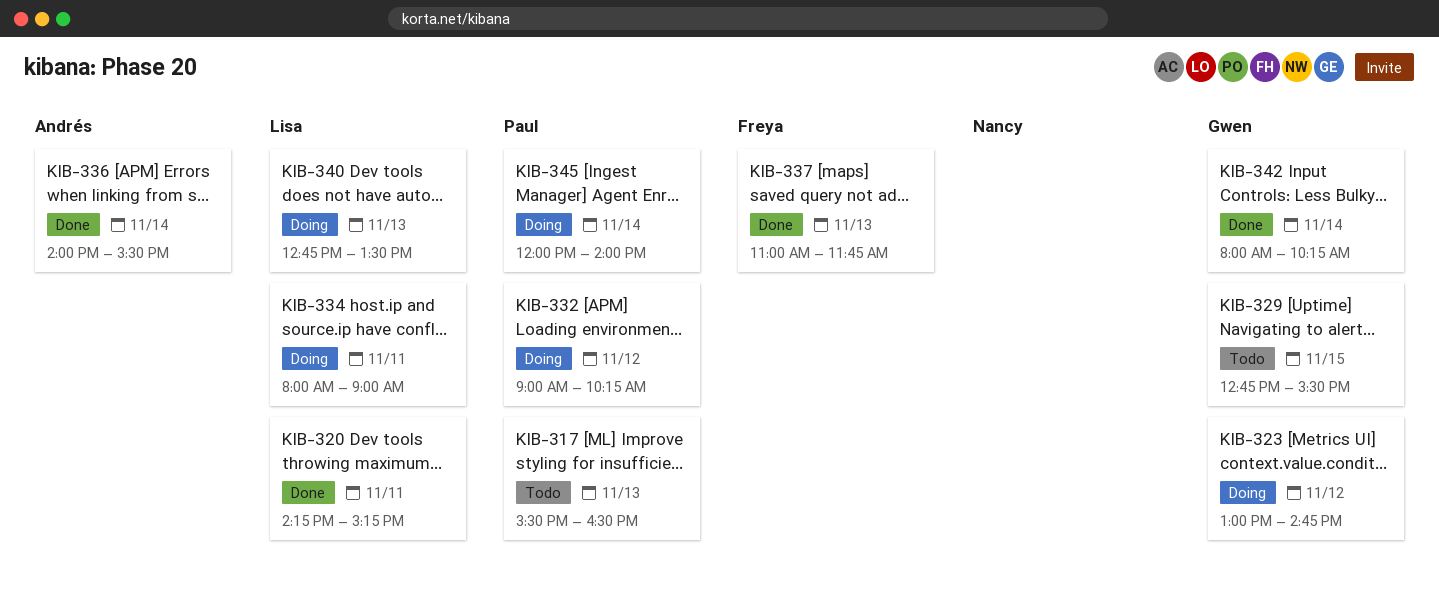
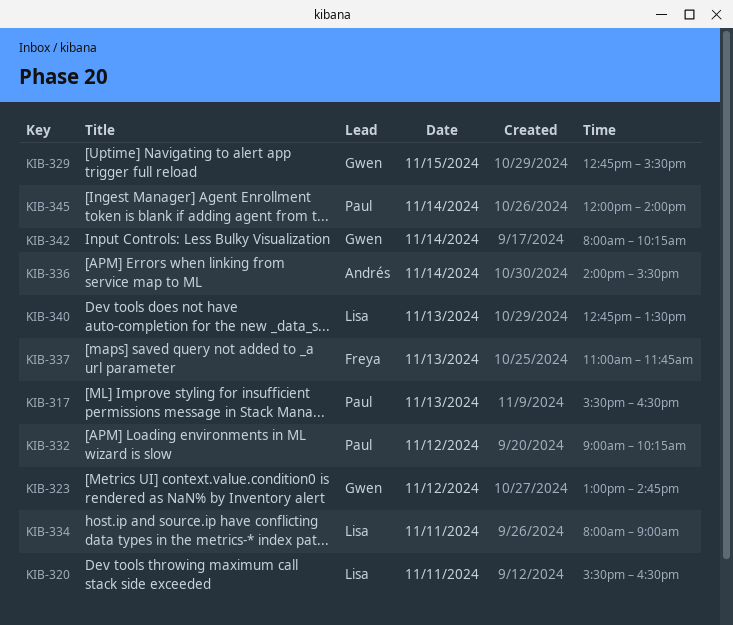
KIB-320, begins: 14:15 -> 15:30
KIB-320, ends: 15:15 -> 16:30

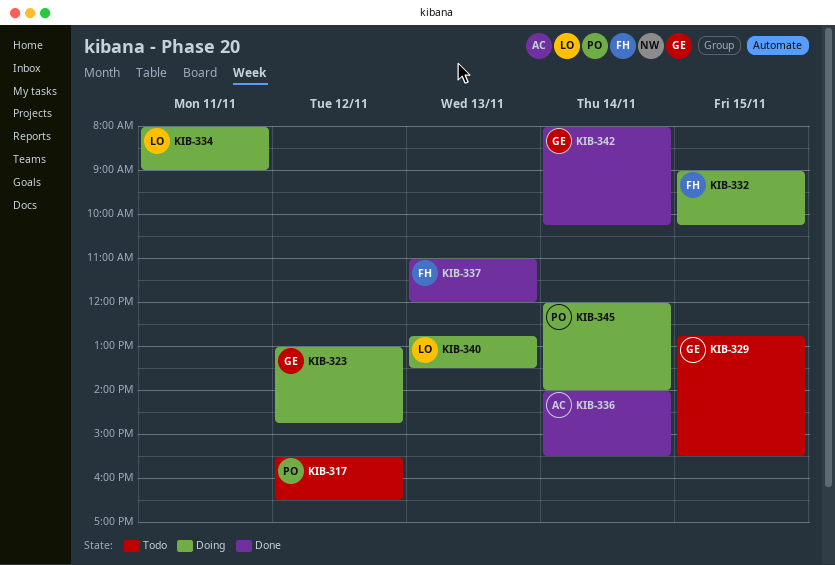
KIB-317, day: Nov 13 -> Nov 12
KIB-320: present -> none
KIB-332, owner: Paul -> Freya
KIB-332, day: Nov 12 -> Nov 15
KIB-337, ends: 11:45 -> 12:00

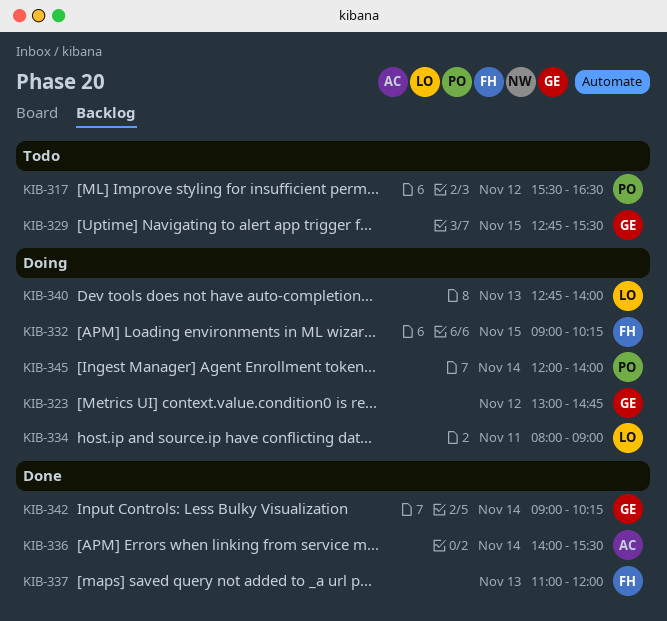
KIB-340, ends: 13:30 -> 14:00
KIB-342, begins: 08:00 -> 09:00

